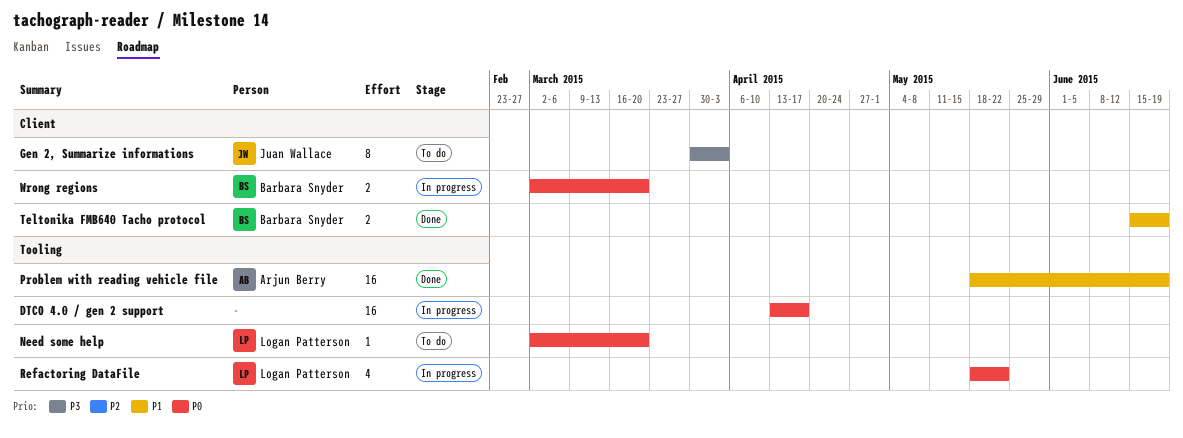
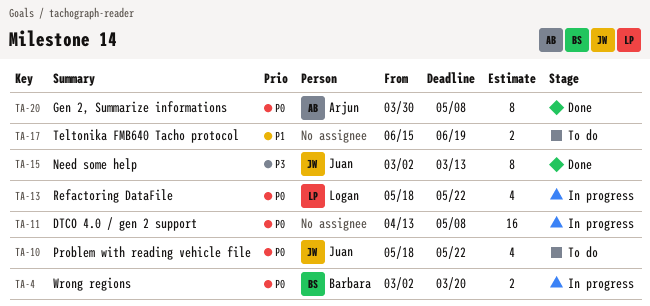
DTCO 4.0 / gen 2 support, due: Apr 17 -> May 8
Gen 2, Summarize informations, status: To do -> Done
Gen 2, Summarize informations, owner: Juan Wallace -> Arjun Berry
Gen 2, Summarize informations, priority: P3 -> P0
Gen 2, Summarize informations, due: Apr 3 -> May 8
Need some help, status: To do -> Done
Need some help, owner: Logan Patterson -> Juan Wallace
Need some help, priority: P0 -> P3
Need some help, estimate: 1 -> 8
Need some help, due: Mar 20 -> Mar 13
Problem with reading vehicle file, status: Done -> To do
Problem with reading vehicle file, owner: Arjun Berry -> Juan Wallace
Problem with reading vehicle file, priority: P1 -> P0
Problem with reading vehicle file, estimate: 16 -> 4
Problem with reading vehicle file, due: Jun 19 -> May 22
Teltonika FMB640 Tacho protocol, status: Done -> To do
Teltonika FMB640 Tacho protocol, owner: Barbara Snyder -> none

